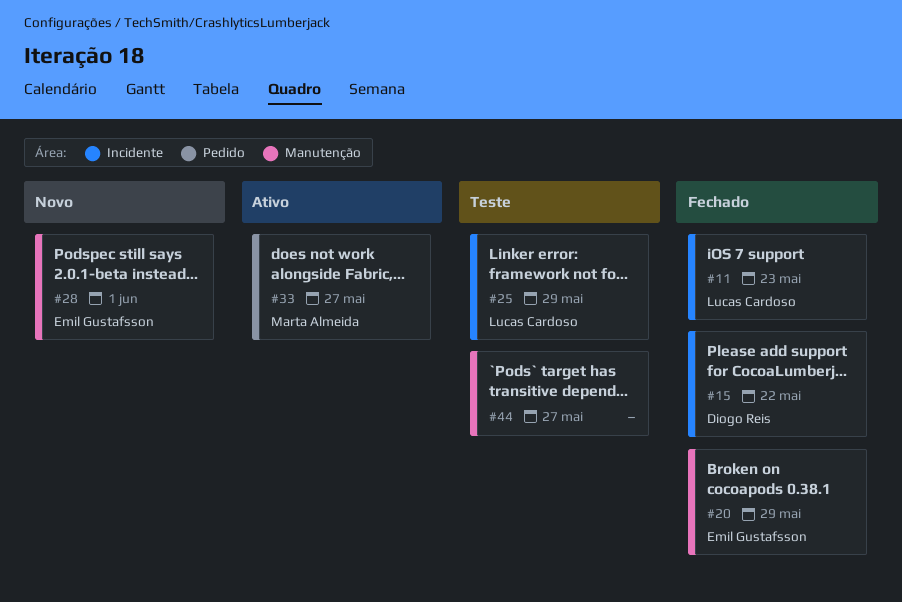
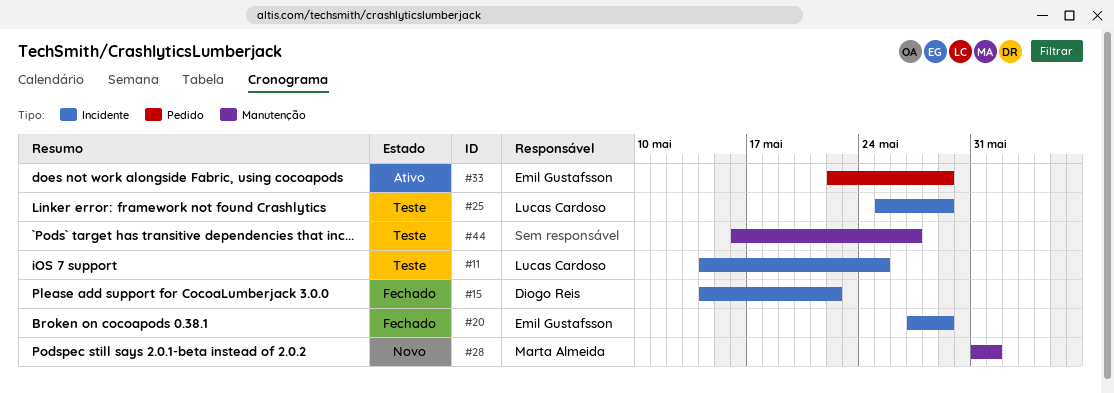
#11, status: Fechado -> Teste
#11, due: May 23 -> May 25
#20, label: Manutenção -> Incidente
#28, owner: Emil Gustafsson -> Marta Almeida
#33, owner: Marta Almeida -> Emil Gustafsson
#33, due: May 27 -> May 29

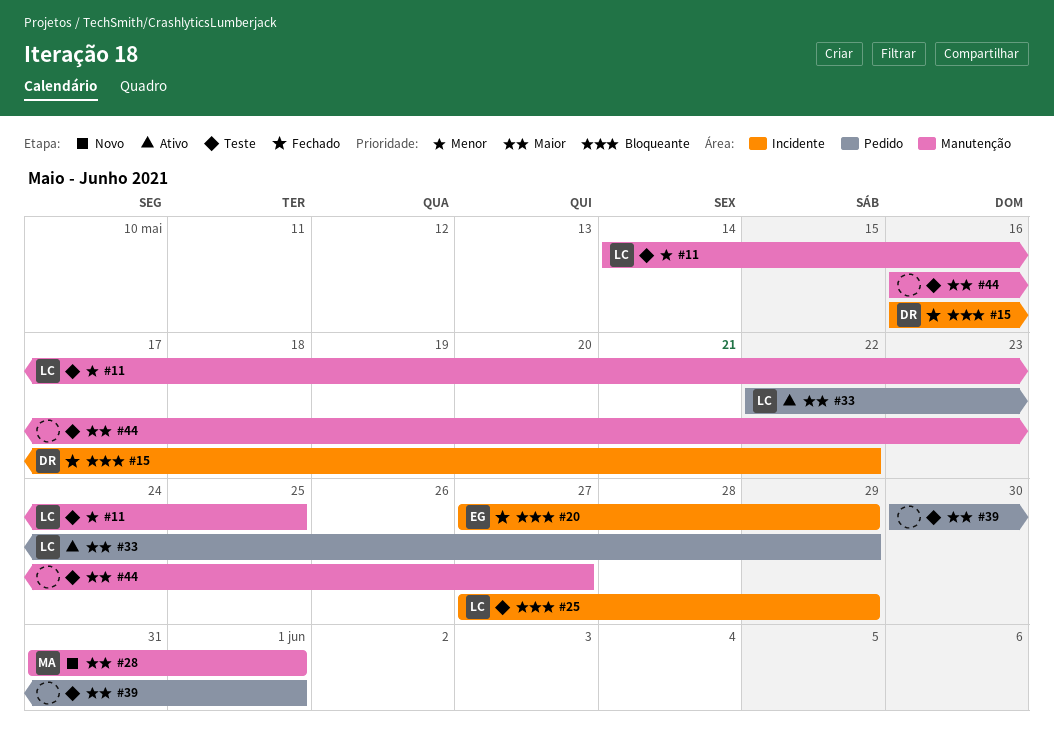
#11, label: Incidente -> Manutenção
#15, start: May 14 -> May 16
#25, start: May 25 -> May 27
#33, owner: Emil Gustafsson -> Lucas Cardoso
#39: none -> present

